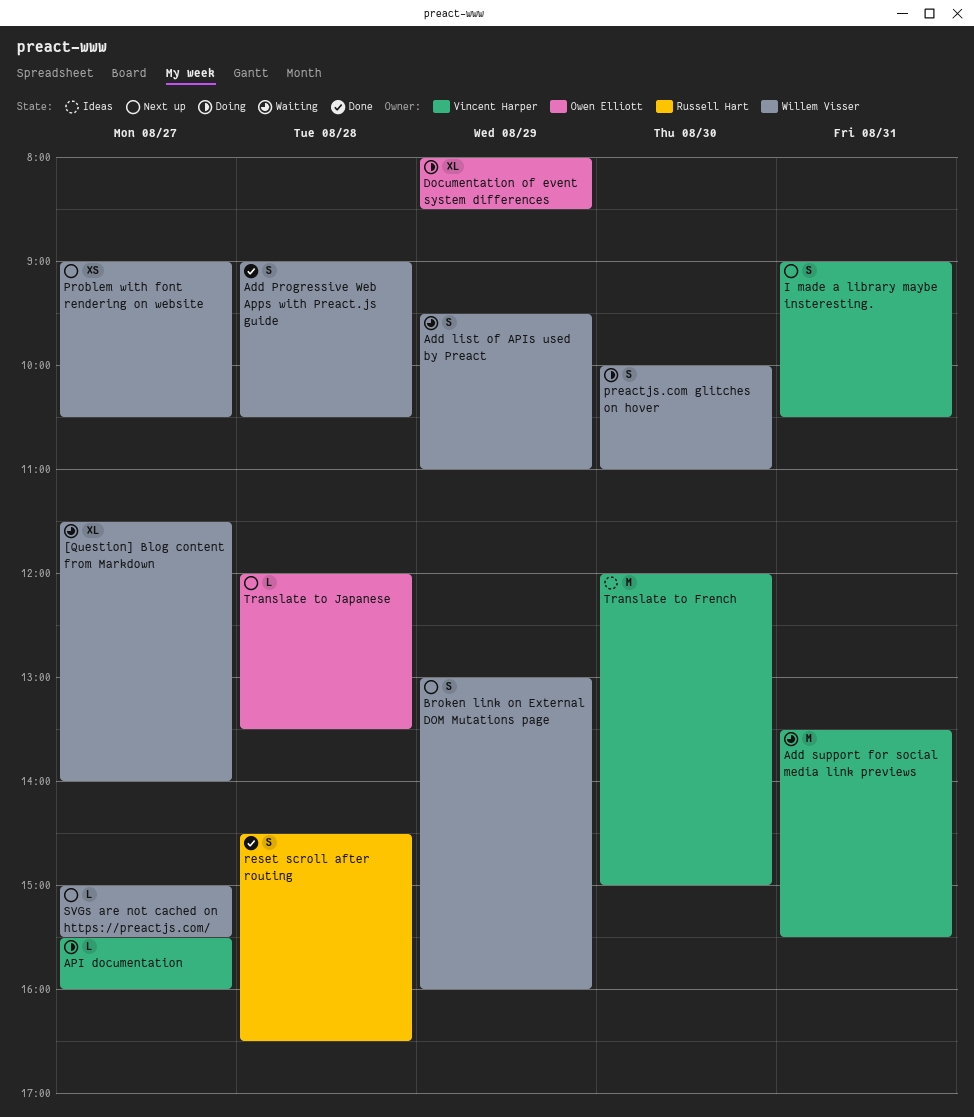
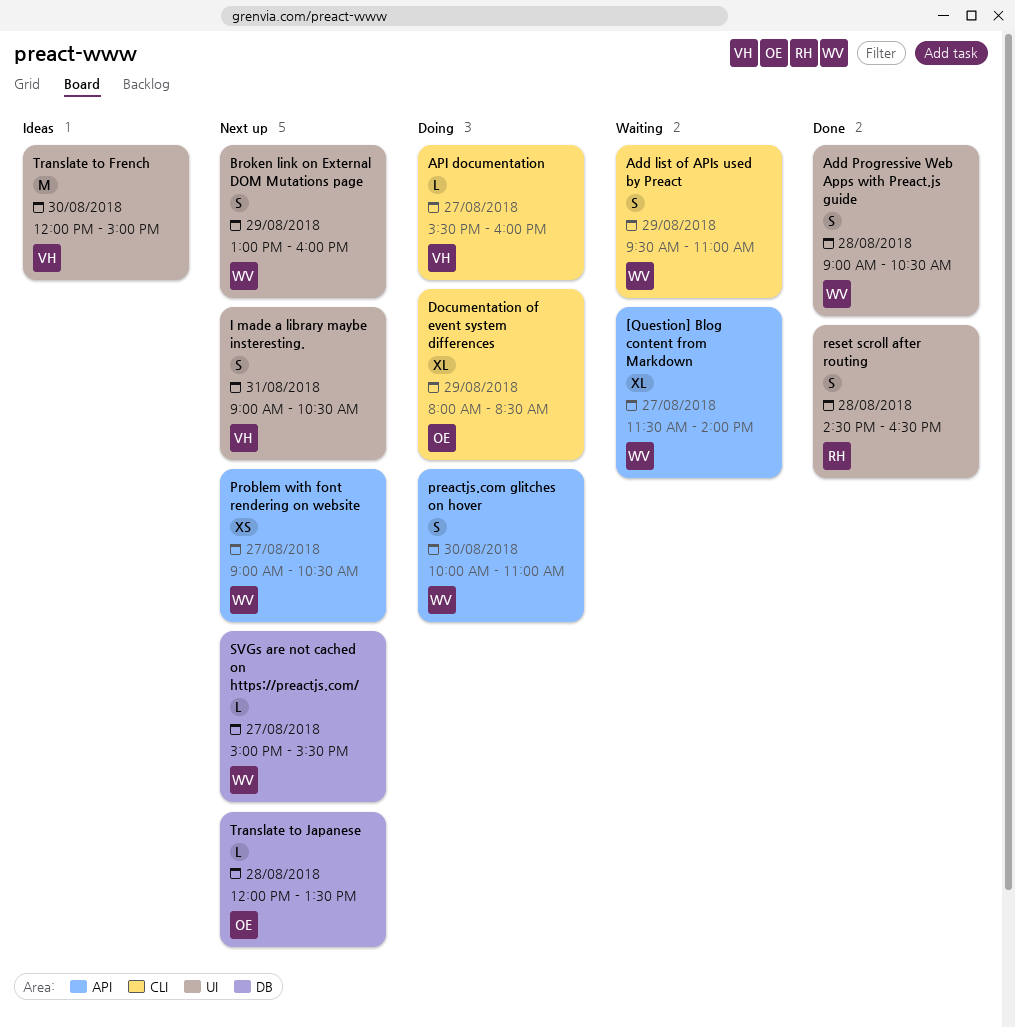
Add support for social media link previews: present -> none

